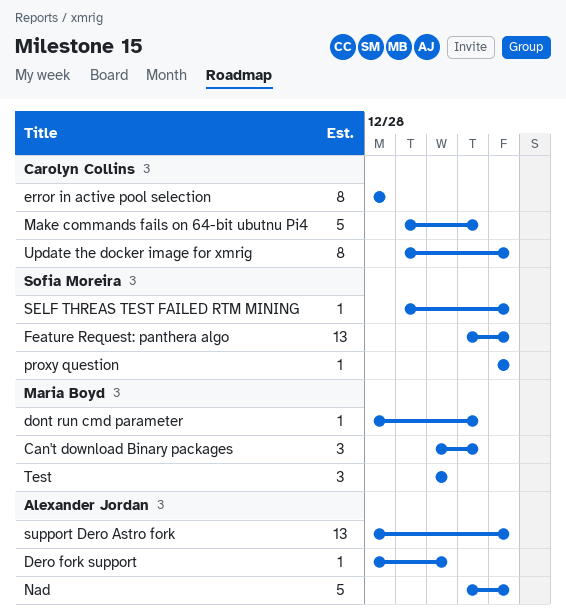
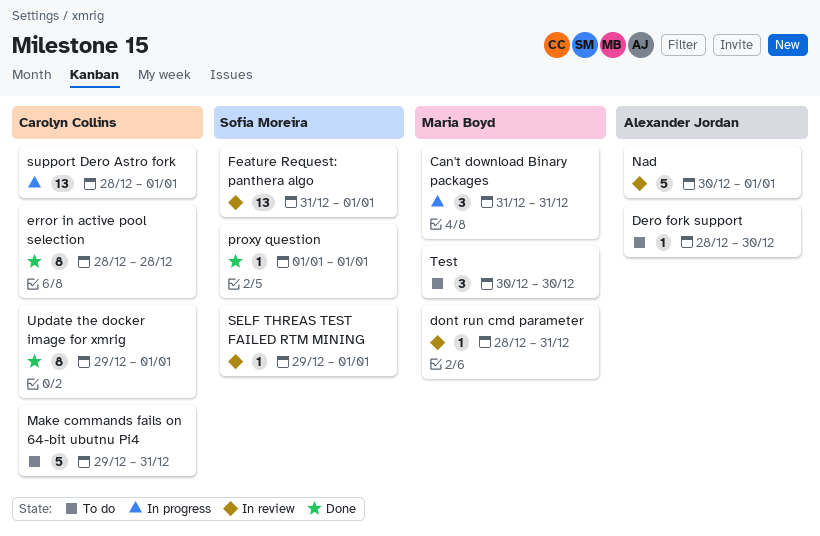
Can't download Binary packages, start: Dec 30 -> Dec 31
Nad, start: Dec 31 -> Dec 30
support Dero Astro fork, owner: Alexander Jordan -> Carolyn Collins

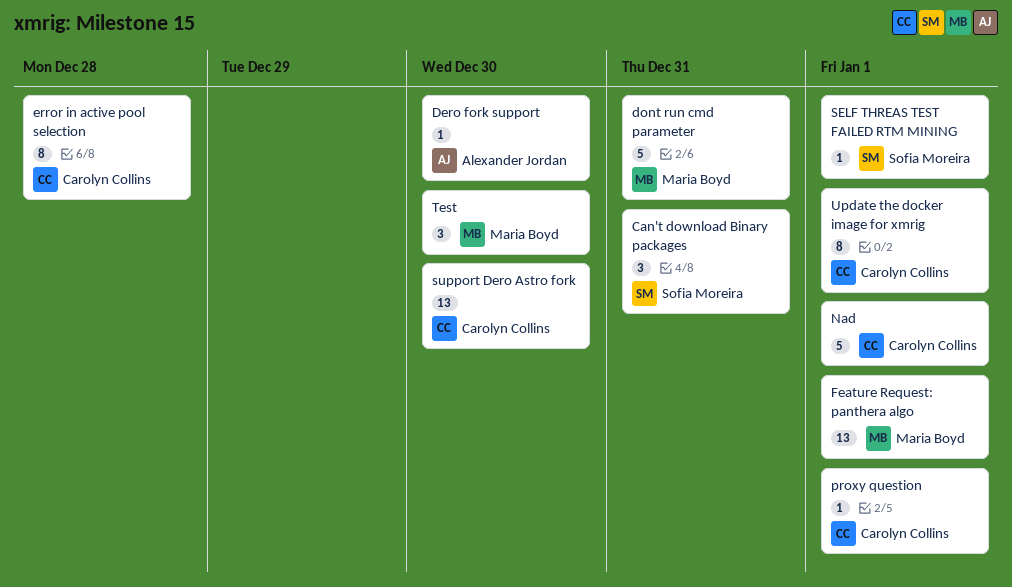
Can't download Binary packages, owner: Maria Boyd -> Sofia Moreira
dont run cmd parameter, estimate: 1 -> 5
Feature Request: panthera algo, owner: Sofia Moreira -> Maria Boyd
Make commands fails on 64-bit ubutnu Pi4: present -> none
Nad, owner: Alexander Jordan -> Carolyn Collins
proxy question, owner: Sofia Moreira -> Carolyn Collins
support Dero Astro fork, due: Jan 1 -> Dec 30

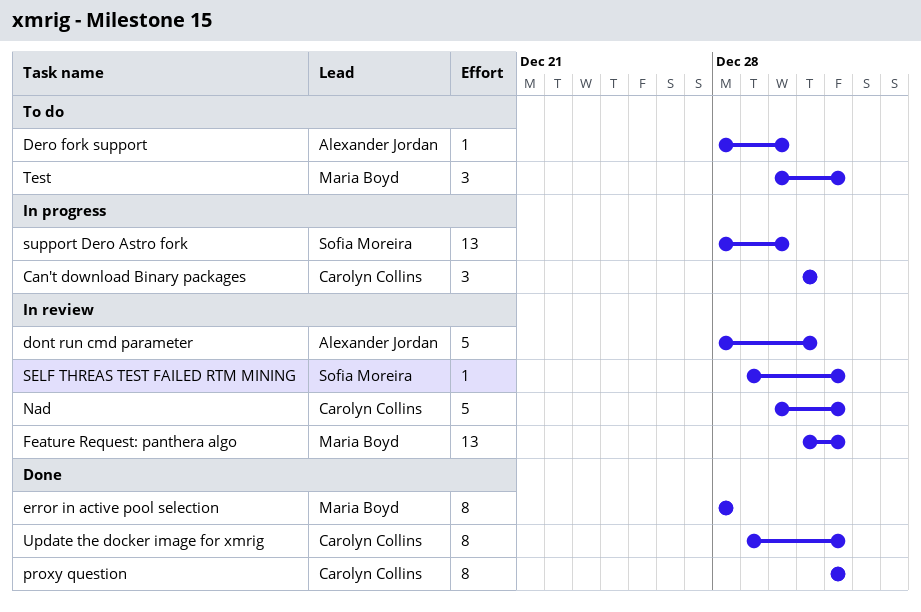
Can't download Binary packages, owner: Sofia Moreira -> Carolyn Collins
dont run cmd parameter, owner: Maria Boyd -> Alexander Jordan
error in active pool selection, owner: Carolyn Collins -> Maria Boyd
proxy question, estimate: 1 -> 8
support Dero Astro fork, owner: Carolyn Collins -> Sofia Moreira
Test, due: Dec 30 -> Jan 1

